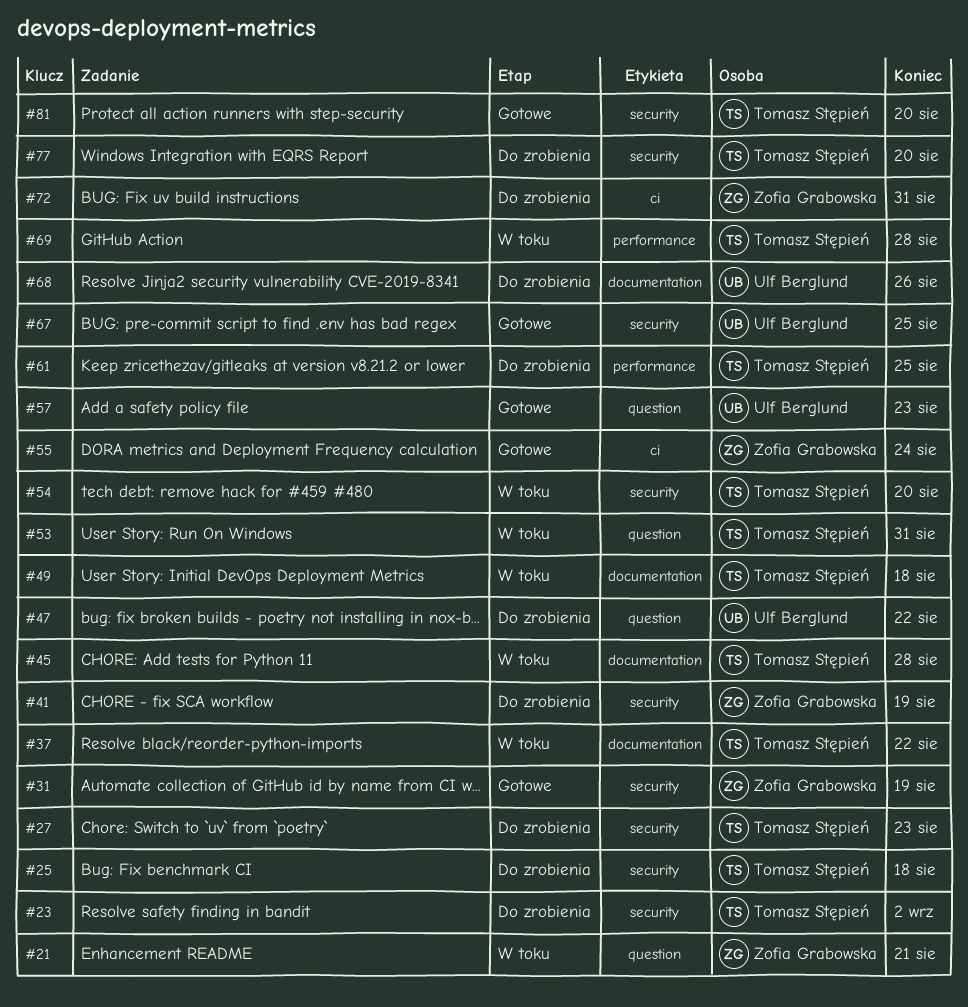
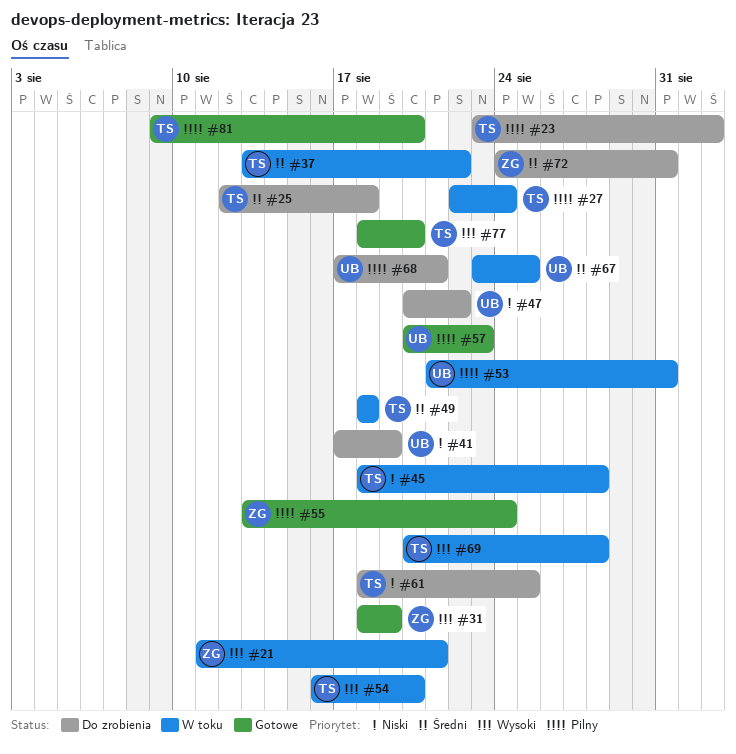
#27, status: Do zrobienia -> W toku
#27, due: Aug 23 -> Aug 24
#41, owner: Zofia Grabowska -> Ulf Berglund
#53, owner: Tomasz Stępień -> Ulf Berglund
#67, status: Gotowe -> W toku
#68, due: Aug 26 -> Aug 21
#77, status: Do zrobienia -> Gotowe

